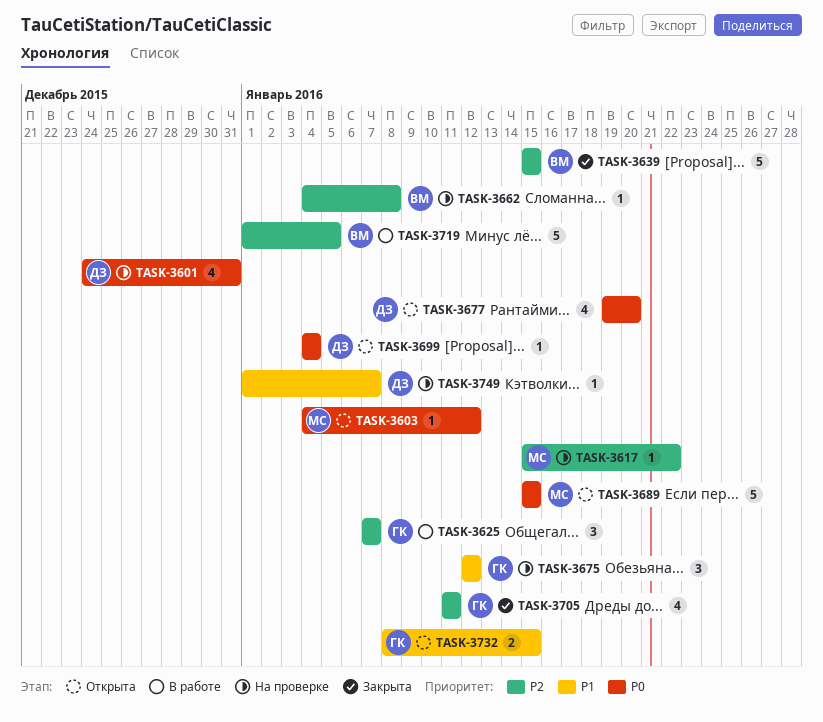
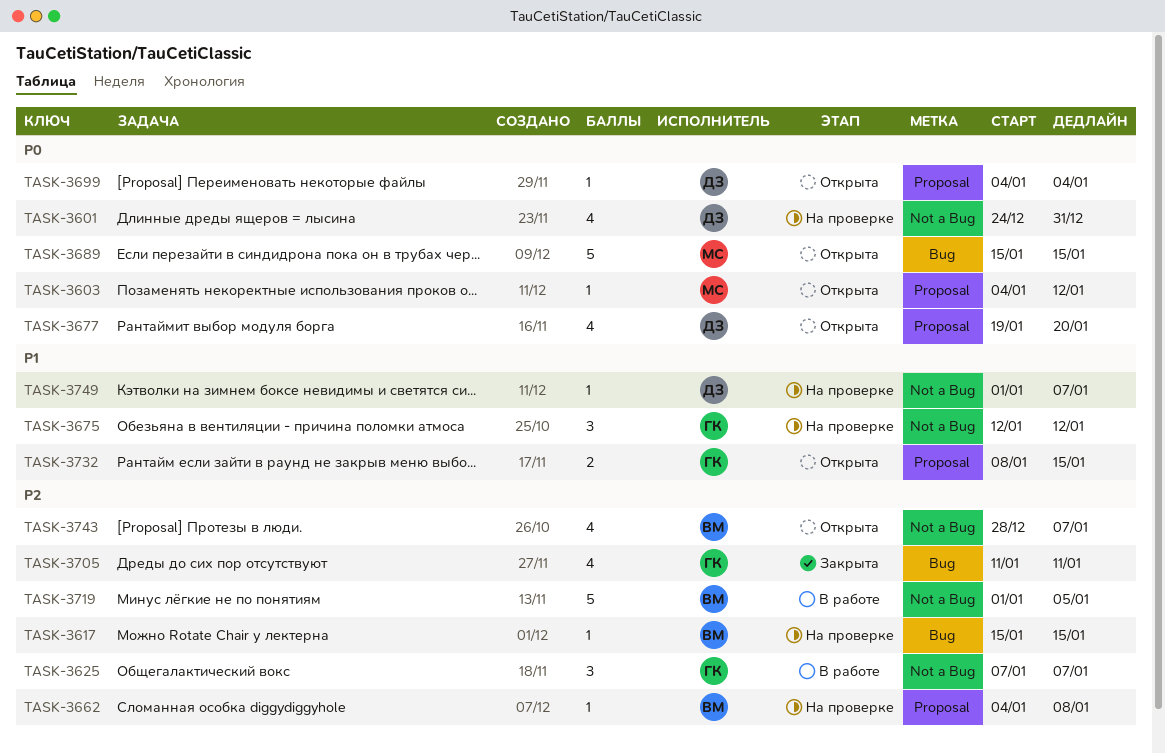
TASK-3617, owner: МС -> ВМ
TASK-3617, due: Jan 22 -> Jan 15
TASK-3639: present -> none
TASK-3743: none -> present

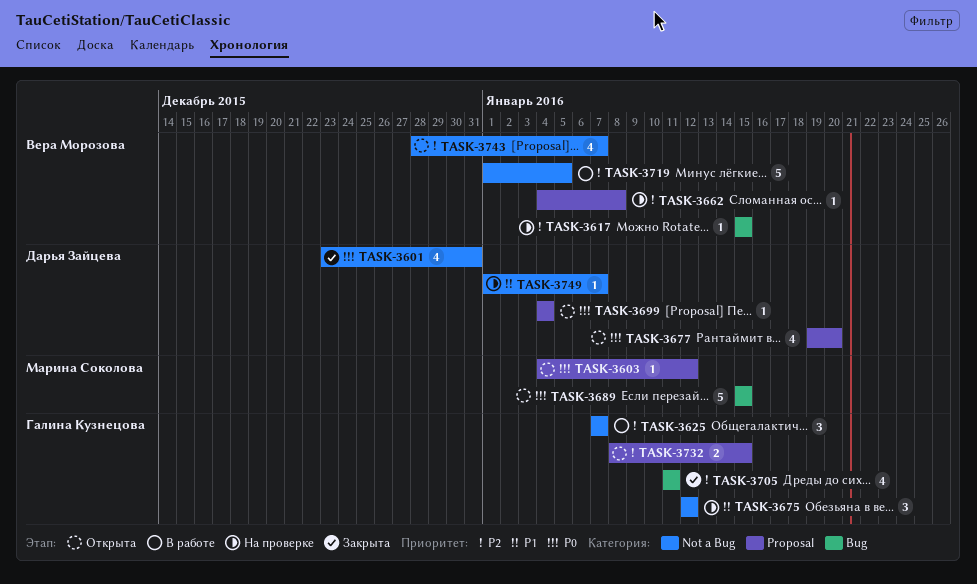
TASK-3601, status: На проверке -> Закрыта
TASK-3601, start: Dec 24 -> Dec 23
TASK-3732, priority: P1 -> P2

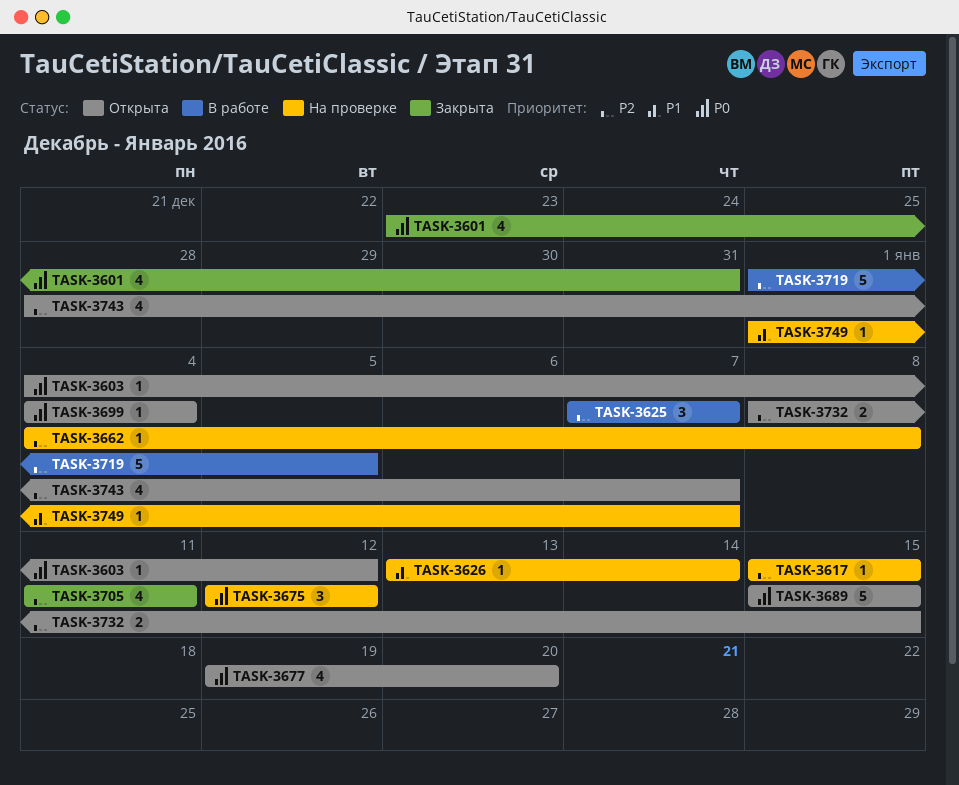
TASK-3626: none -> present
TASK-3675, priority: P1 -> P0

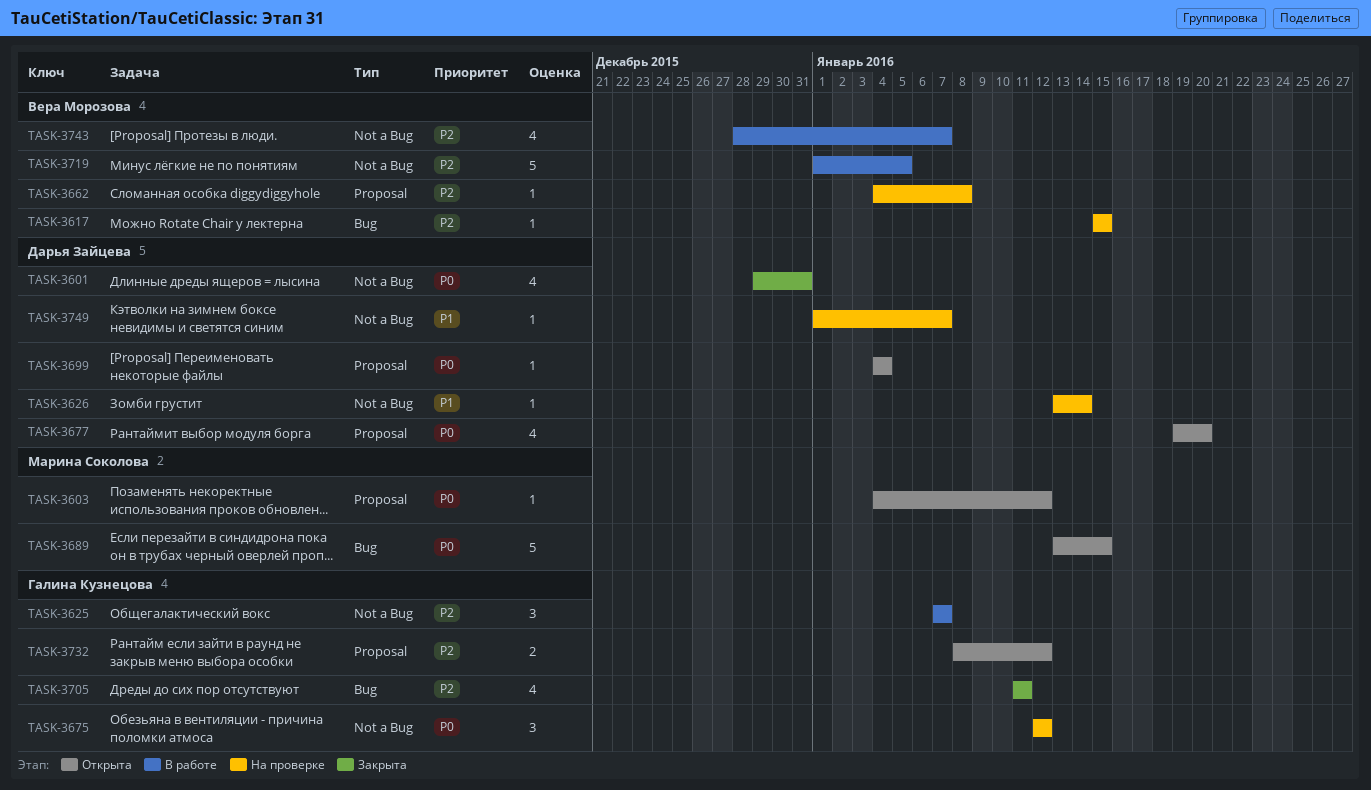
TASK-3601, start: Dec 23 -> Dec 29
TASK-3689, start: Jan 15 -> Jan 13
TASK-3732, due: Jan 15 -> Jan 12
TASK-3743, status: Открыта -> В работе

